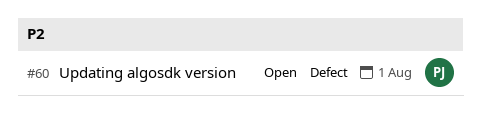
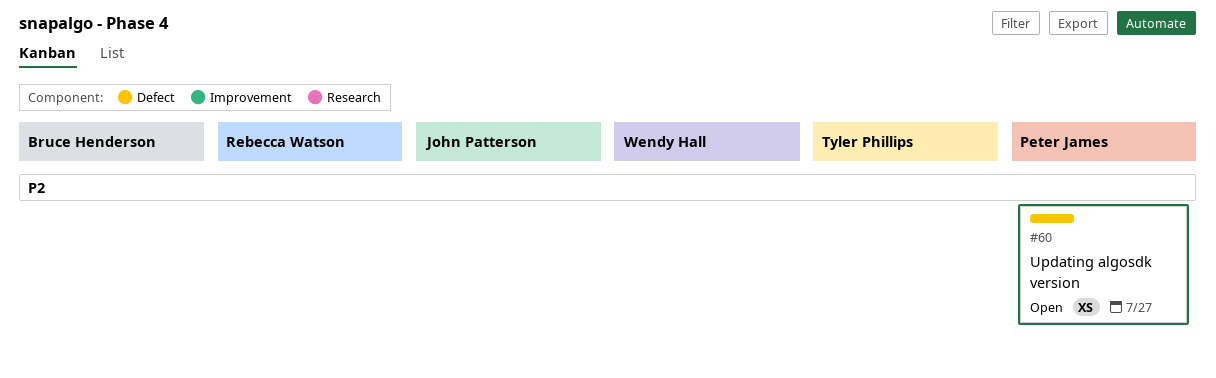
#60, due: Aug 1 -> Jul 27

